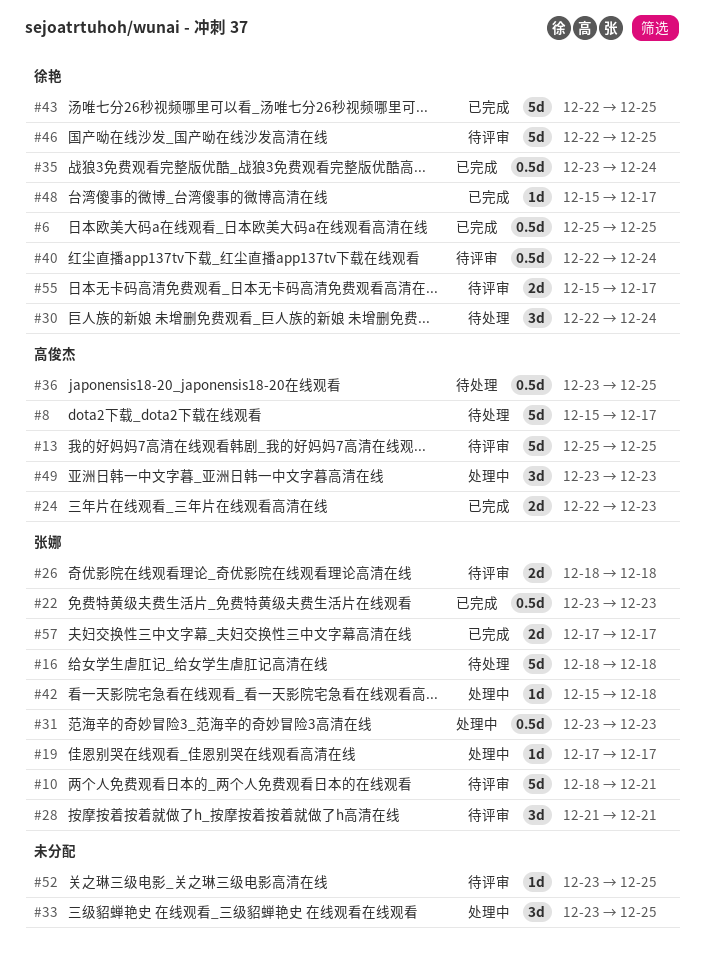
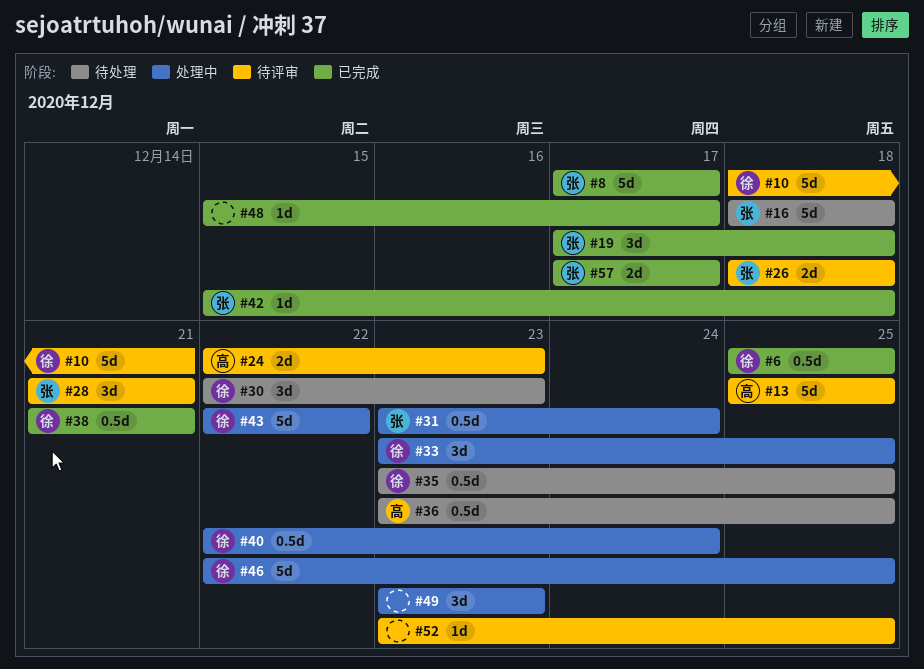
#8, status: 待处理 -> 已完成
#8, owner: 高俊杰 -> 张娜
#8, start: Dec 15 -> Dec 17
#10, owner: 张娜 -> 徐艳
#19, status: 处理中 -> 已完成
#19, estimate: 1d -> 3d
#19, due: Dec 17 -> Dec 18
#22: present -> none
#24, status: 已完成 -> 待评审
#30, due: Dec 24 -> Dec 23
#31, due: Dec 23 -> Dec 24
#33, owner: none -> 徐艳
#35, status: 已完成 -> 待处理
#35, due: Dec 24 -> Dec 25
#38: none -> present
#40, status: 待评审 -> 处理中
#42, status: 处理中 -> 已完成
#43, status: 已完成 -> 处理中
#43, due: Dec 25 -> Dec 22
#46, status: 待评审 -> 处理中
#48, owner: 徐艳 -> none
#49, owner: 高俊杰 -> none
#55: present -> none

